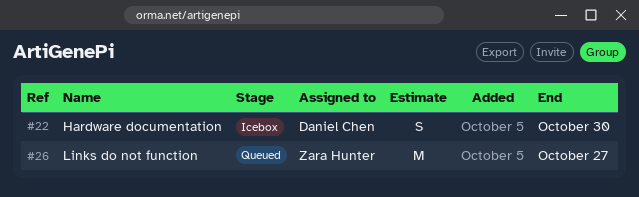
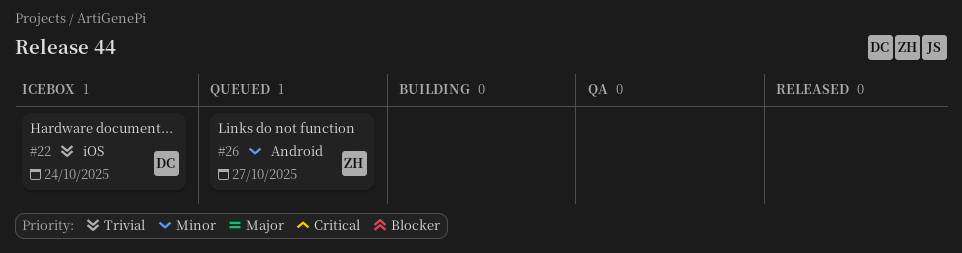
#22, due: Oct 30 -> Oct 24

